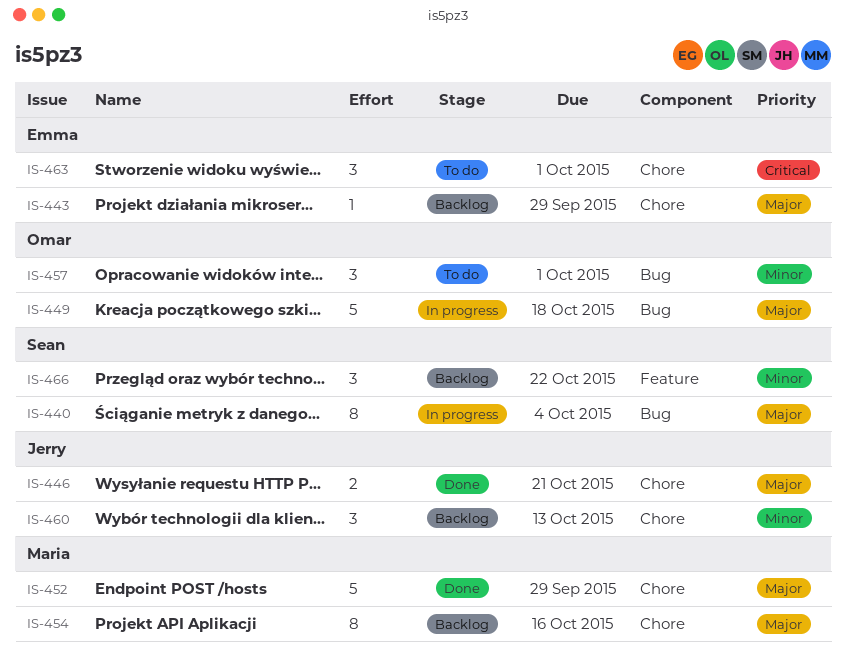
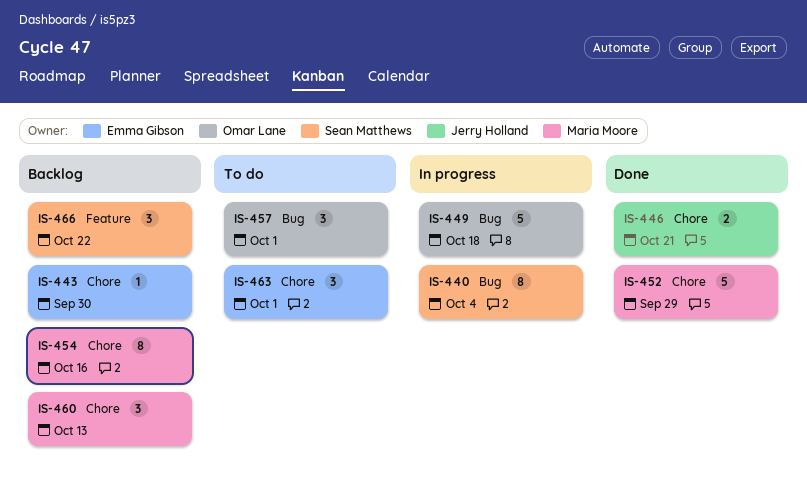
IS-443, due: Sep 29 -> Sep 30
IS-460, owner: Jerry Holland -> Maria Moore

